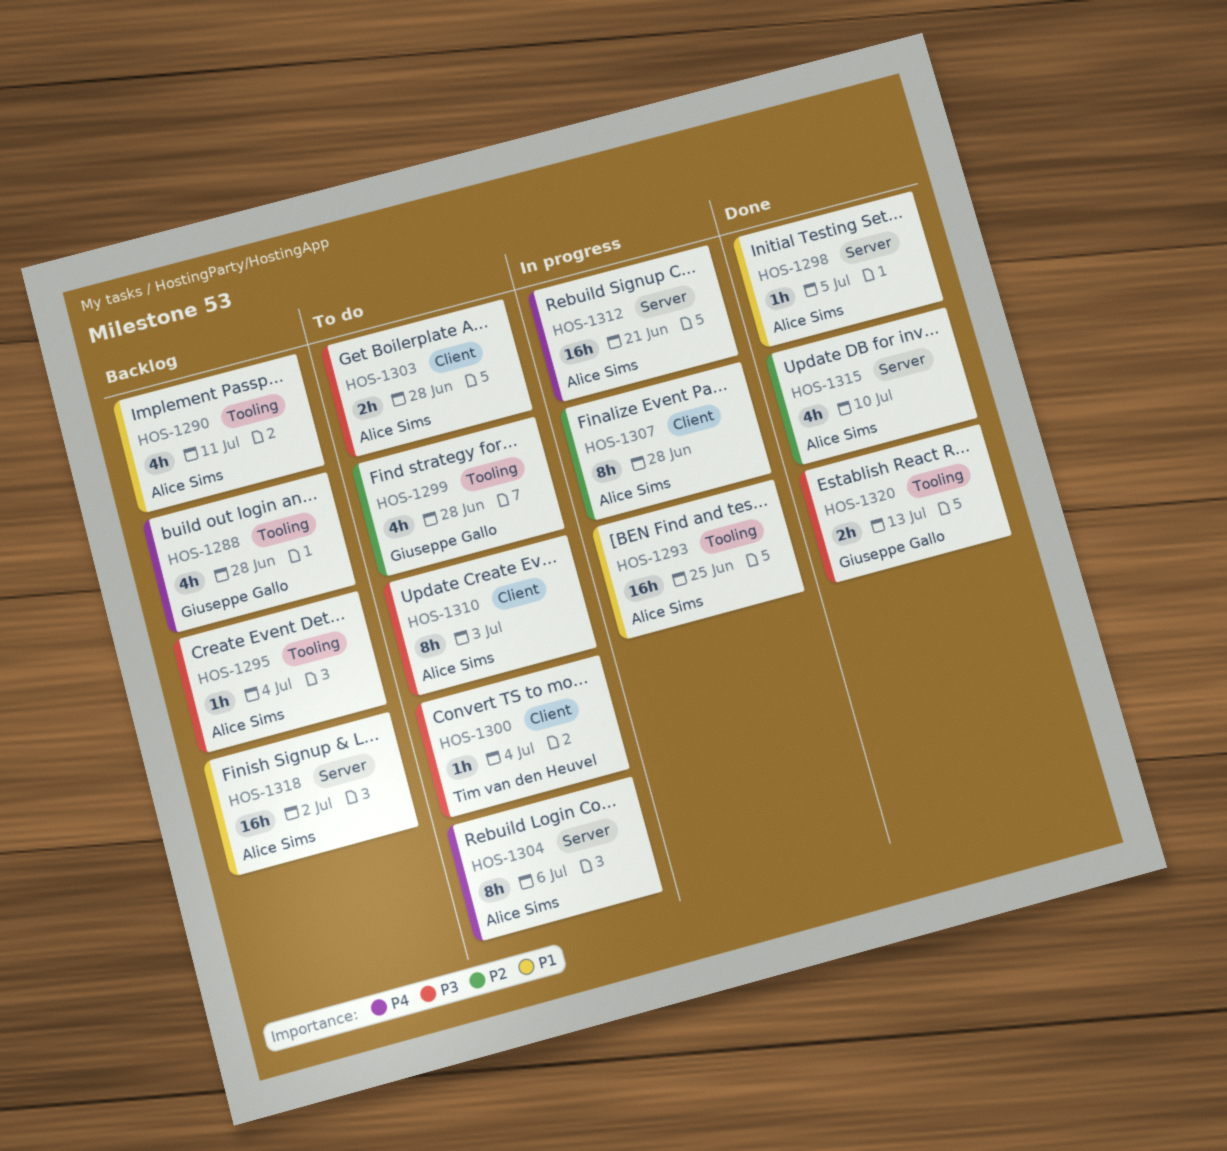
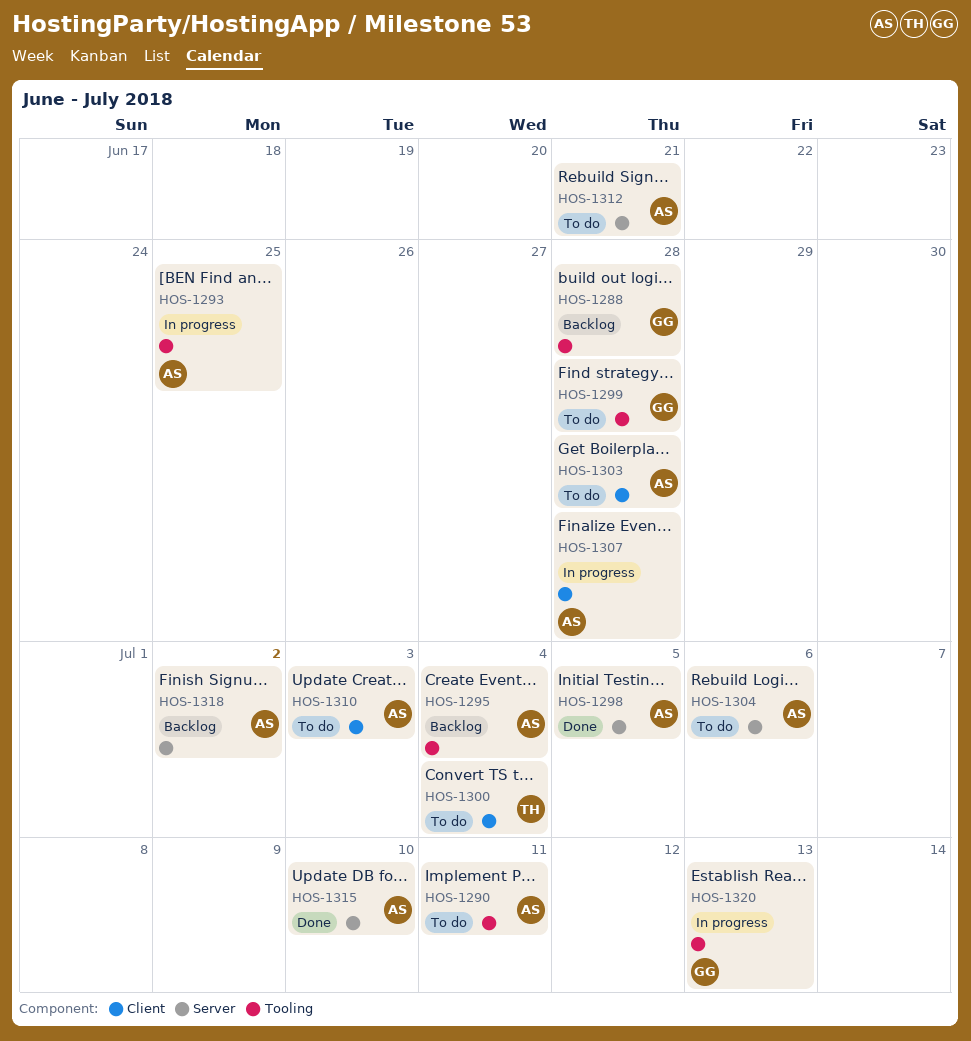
HOS-1290, status: Backlog -> To do
HOS-1312, status: In progress -> To do
HOS-1320, status: Done -> In progress

